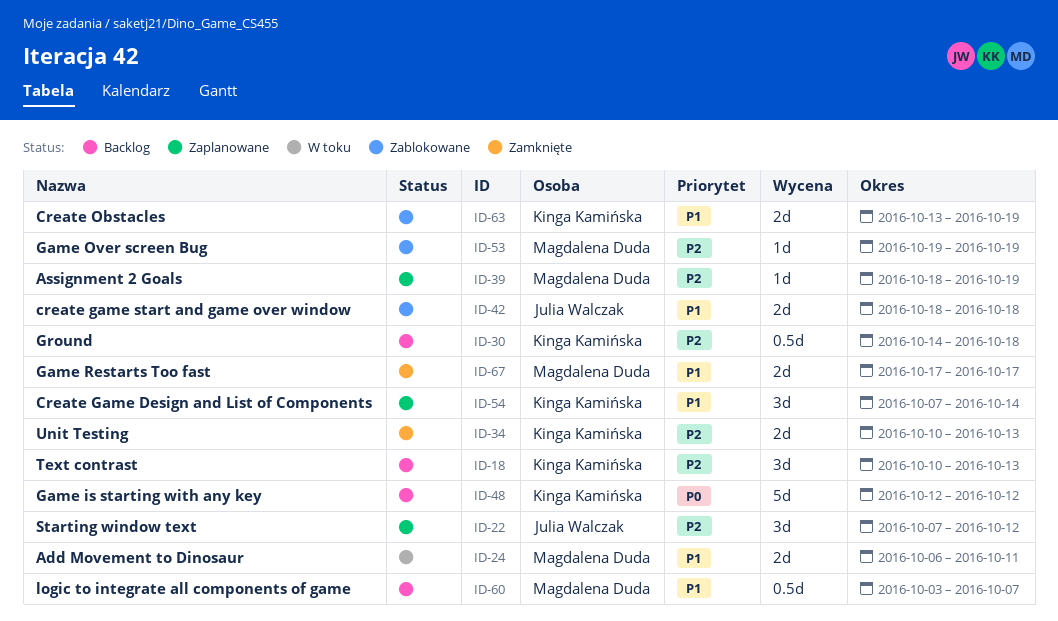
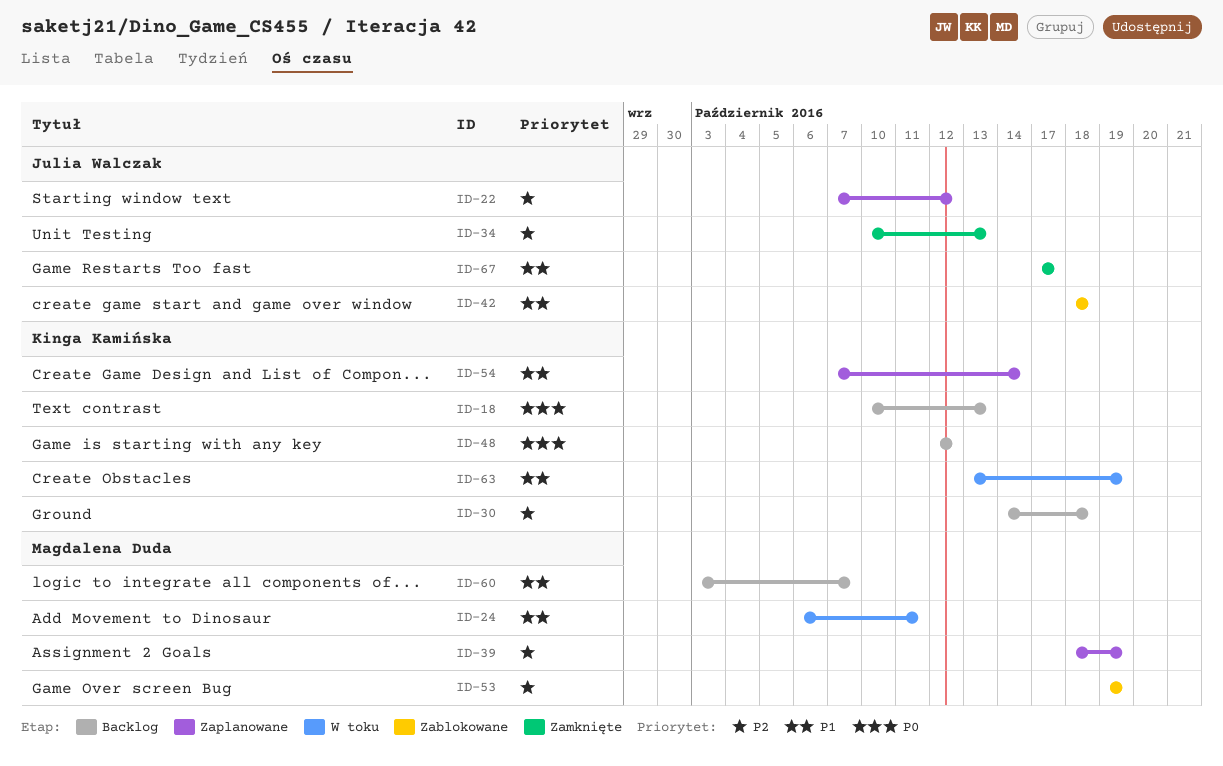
ID-18, priority: P2 -> P0
ID-34, owner: Kinga Kamińska -> Julia Walczak
ID-63, status: Zablokowane -> W toku
ID-67, owner: Magdalena Duda -> Julia Walczak

